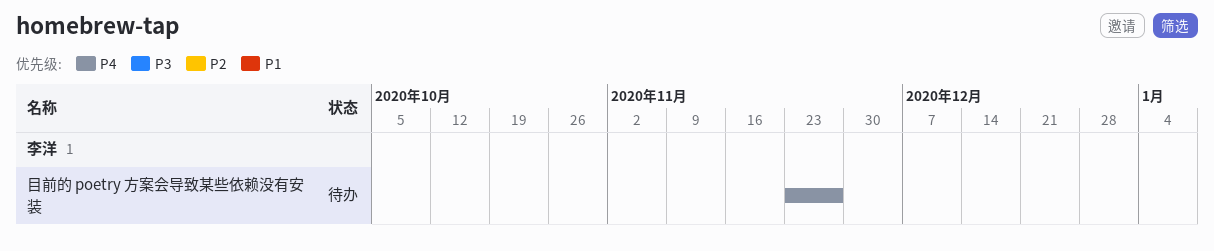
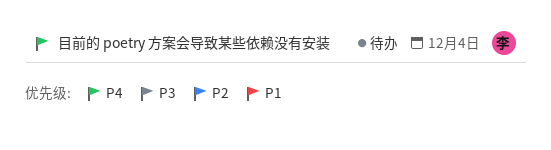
目前的 poetry 方案会导致某些依赖没有安装, due: Nov 27 -> Dec 4

